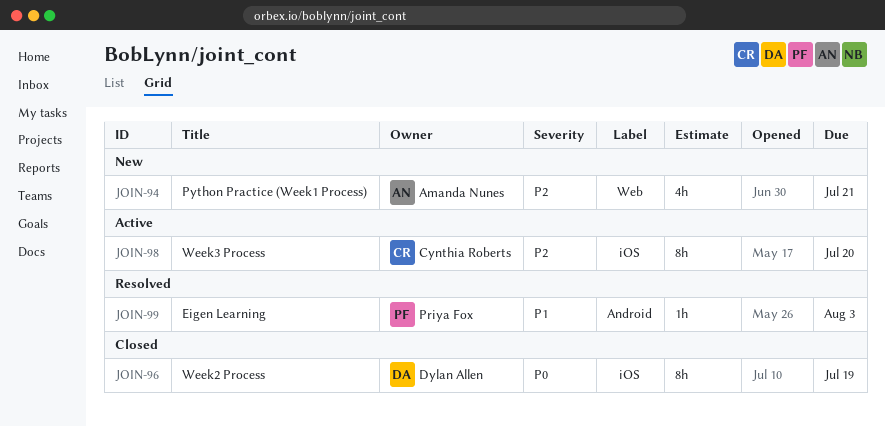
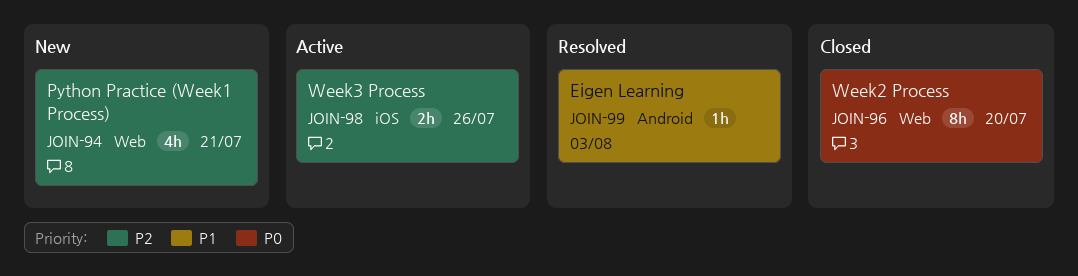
JOIN-96, label: iOS -> Web
JOIN-96, due: Jul 19 -> Jul 20
JOIN-98, estimate: 8h -> 2h
JOIN-98, due: Jul 20 -> Jul 26

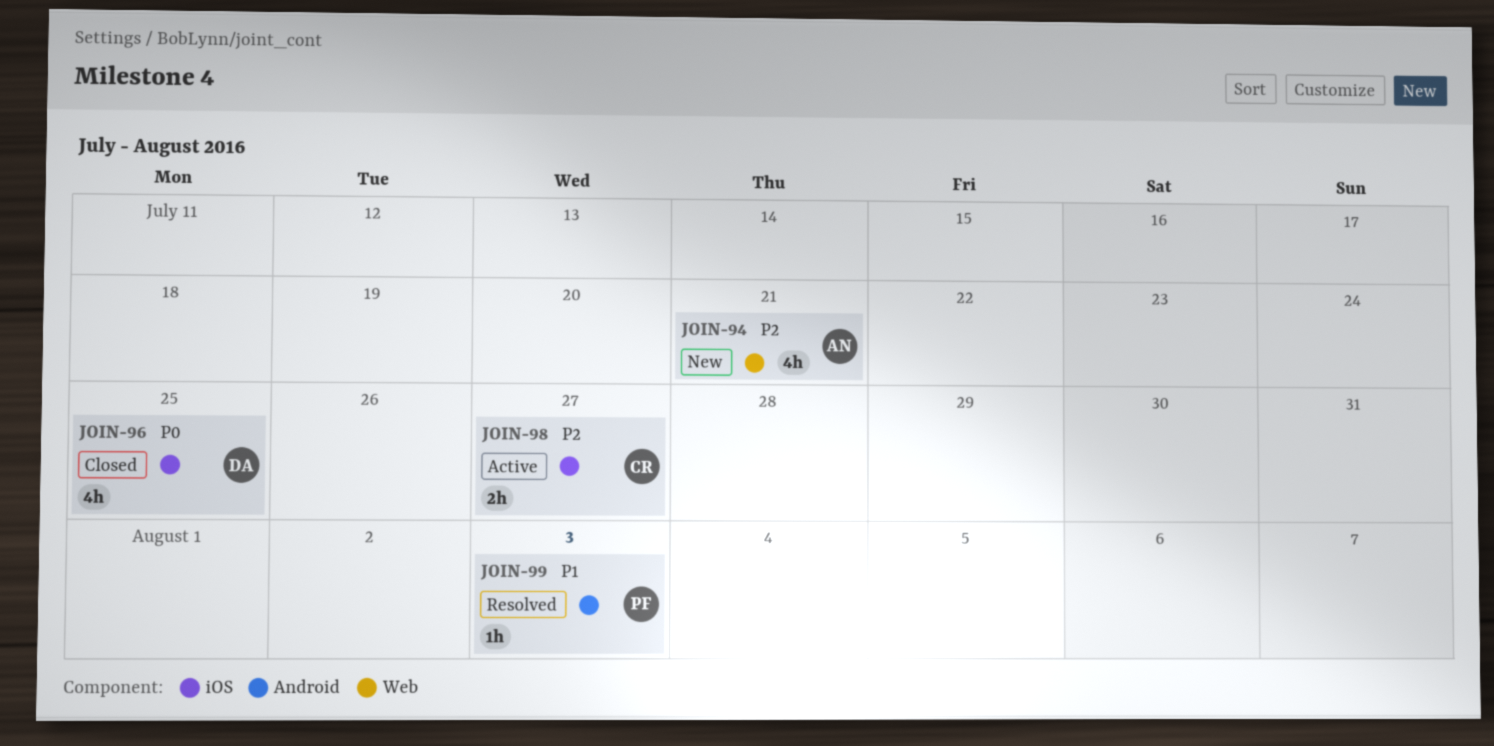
JOIN-96, label: Web -> iOS
JOIN-96, estimate: 8h -> 4h
JOIN-96, due: Jul 20 -> Jul 25
JOIN-98, due: Jul 26 -> Jul 27

